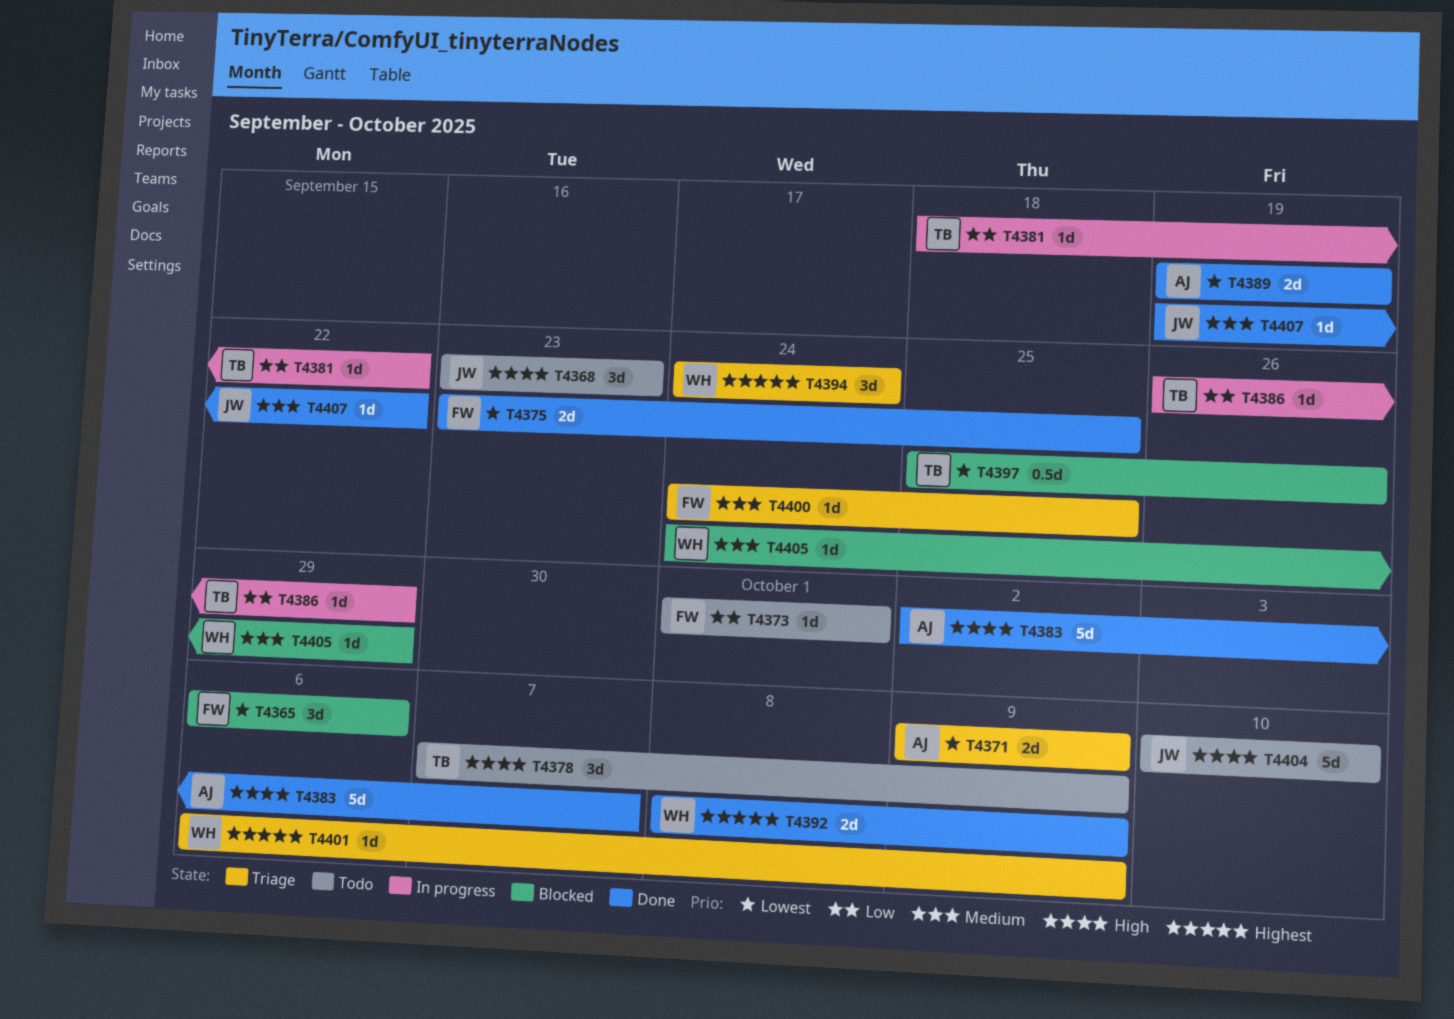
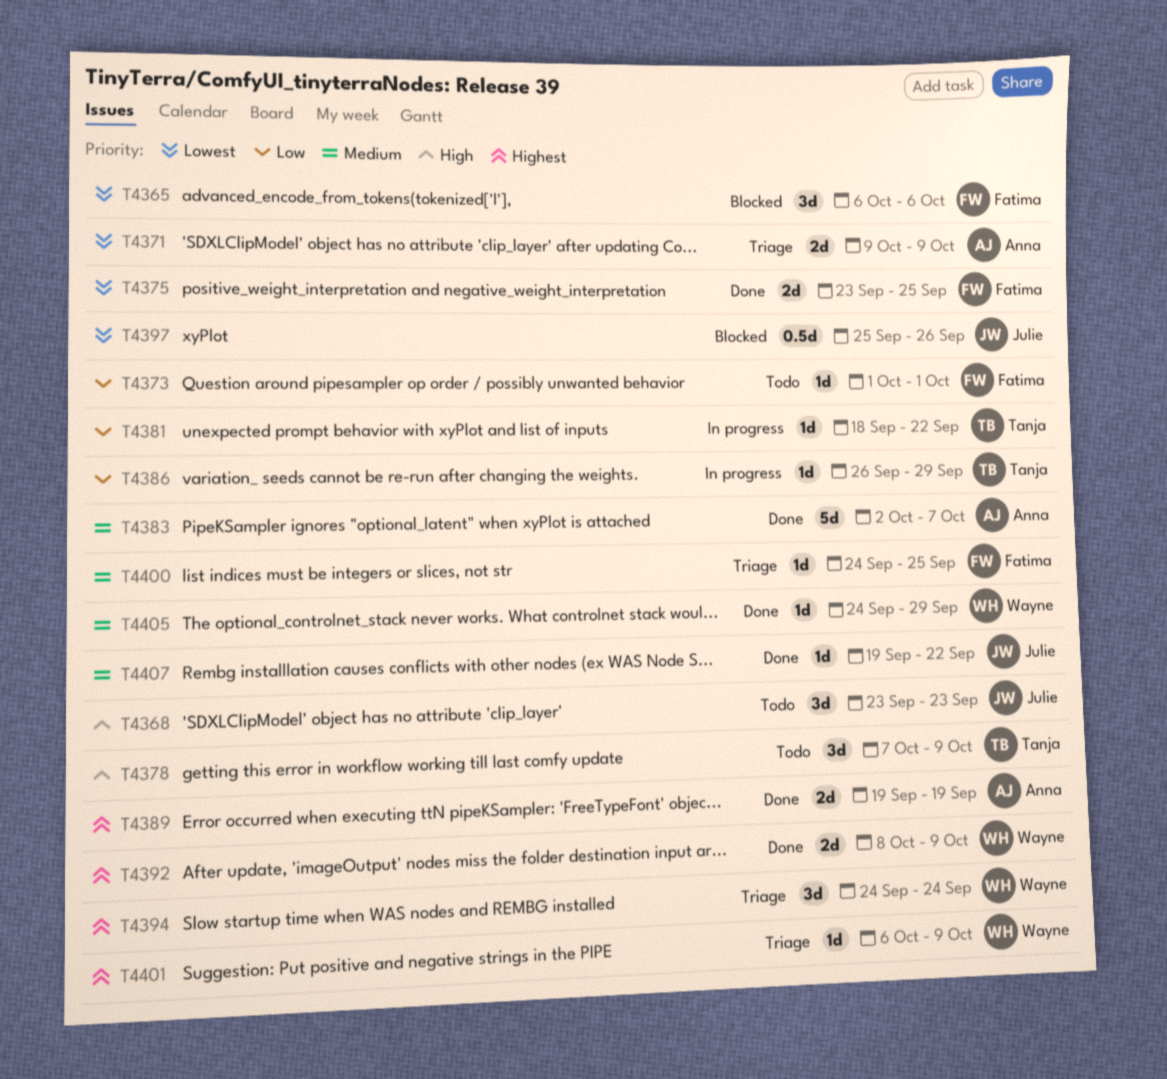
T4383, priority: High -> Medium
T4389, priority: Lowest -> Highest
T4397, owner: Tanja -> Julie
T4404: present -> none
T4405, status: Blocked -> Done

